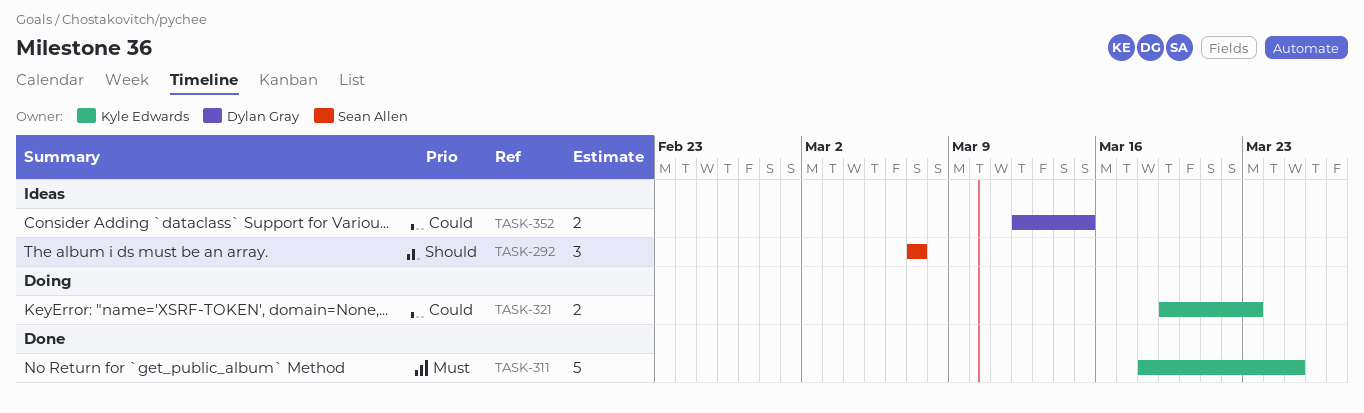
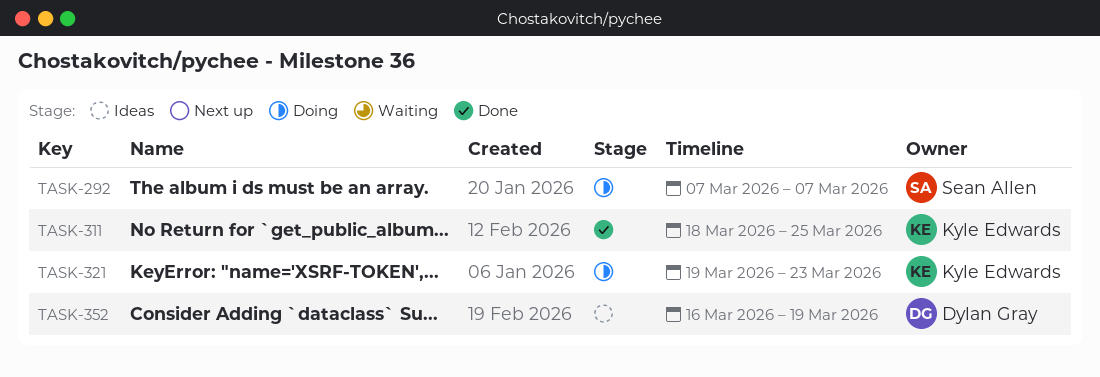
TASK-292, status: Ideas -> Doing
TASK-352, start: Mar 12 -> Mar 16
TASK-352, due: Mar 15 -> Mar 19

